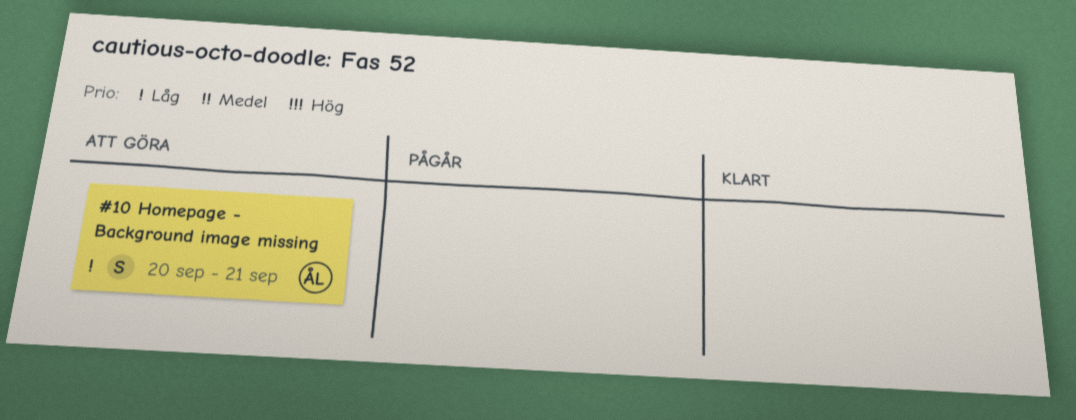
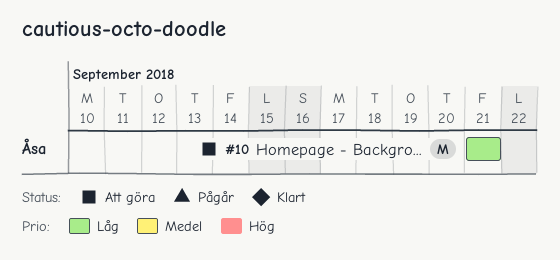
#10, estimate: S -> M
#10, start: Sep 20 -> Sep 21

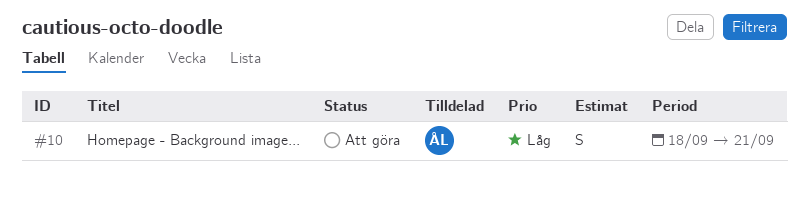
#10, estimate: M -> S
#10, start: Sep 21 -> Sep 18

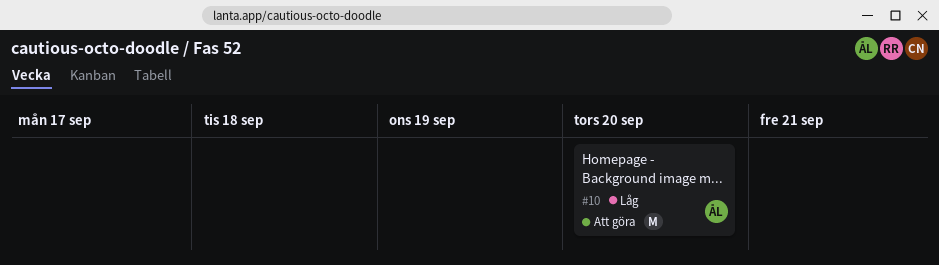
#10, estimate: S -> M
#10, due: Sep 21 -> Sep 20

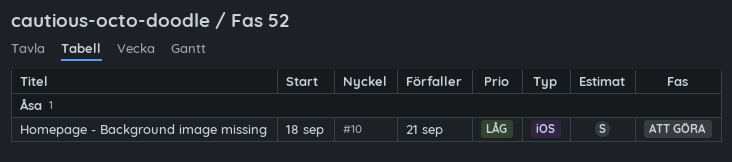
#10, estimate: M -> S
#10, due: Sep 20 -> Sep 21

